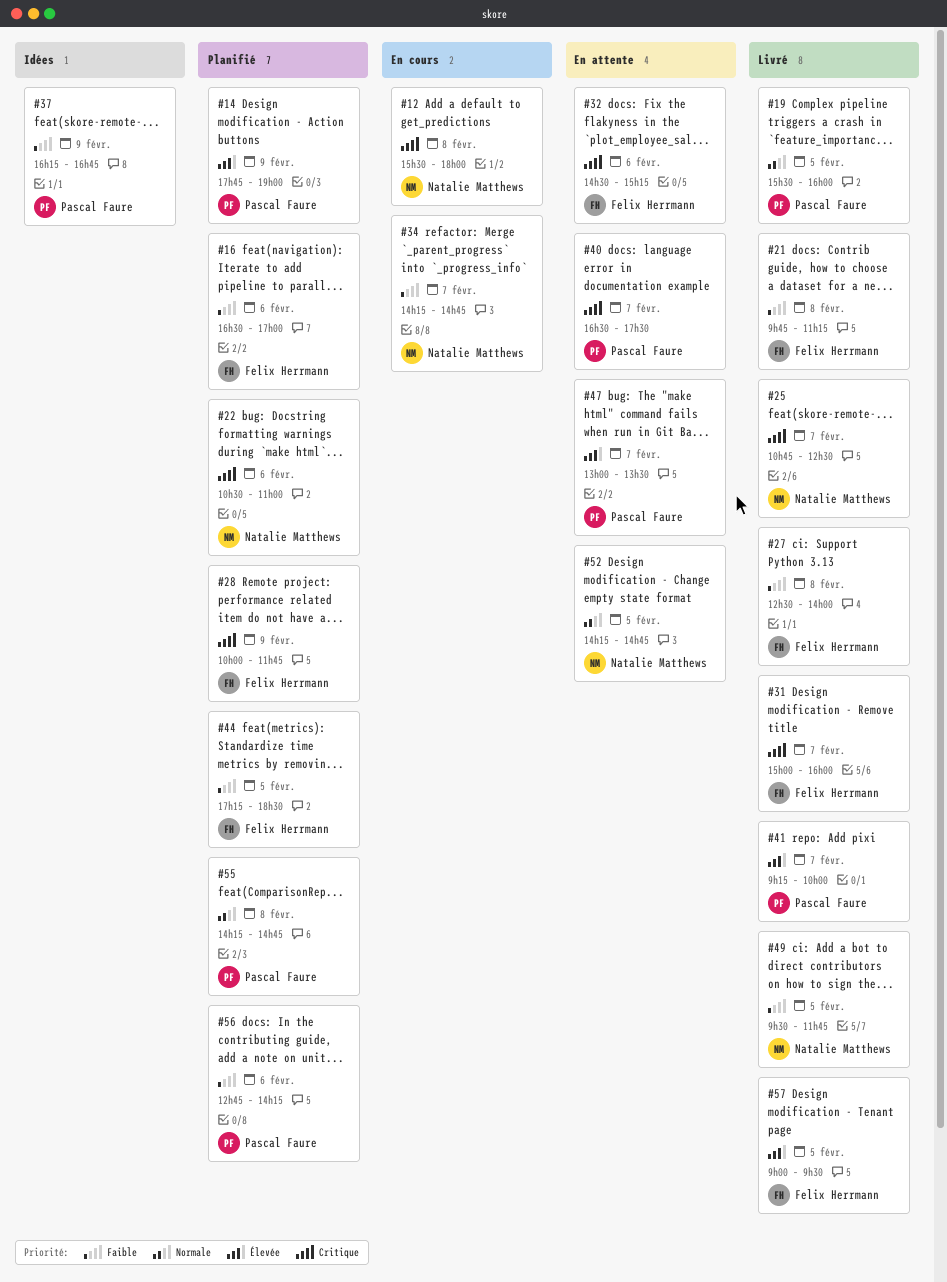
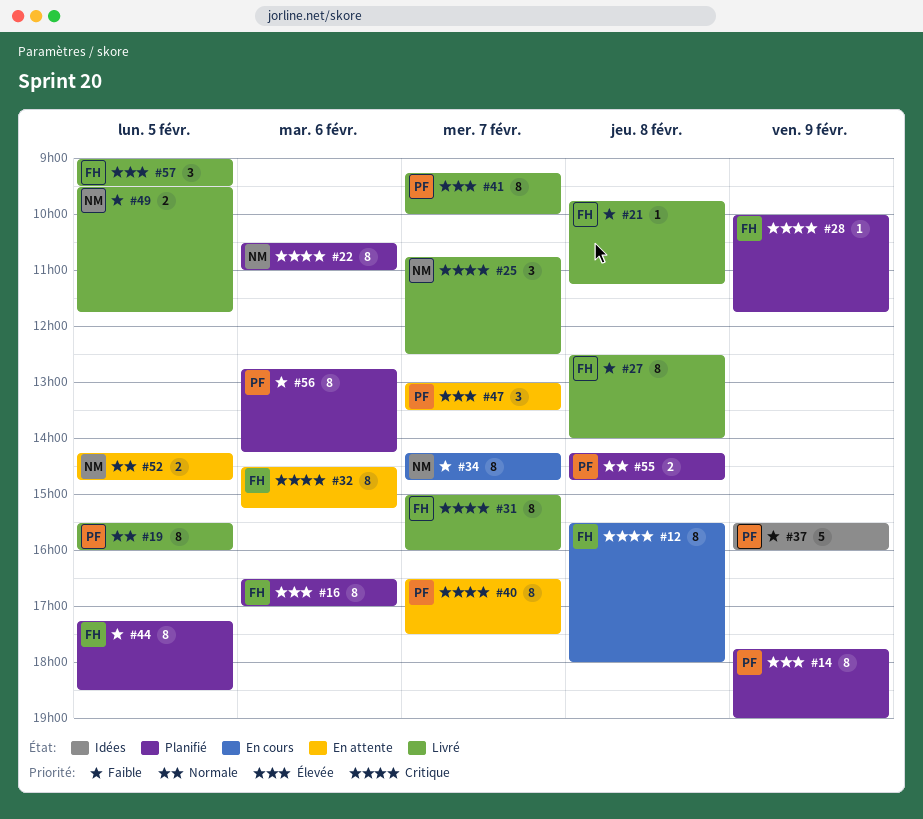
#12, owner: Natalie Matthews -> Felix Herrmann
#16, priority: Faible -> Élevée
#37, begins: 16:15 -> 15:30
#37, ends: 16:45 -> 16:00

